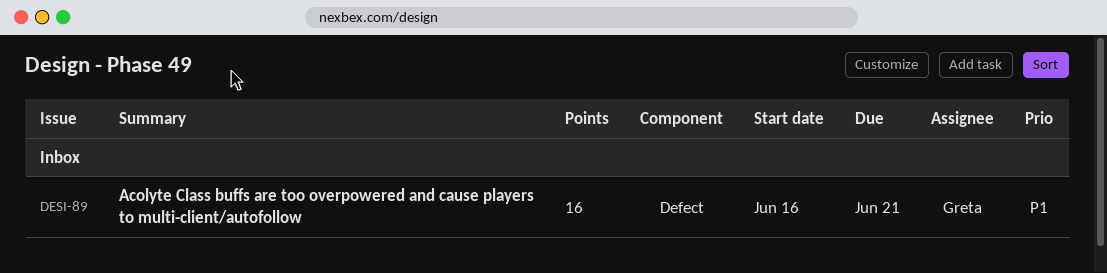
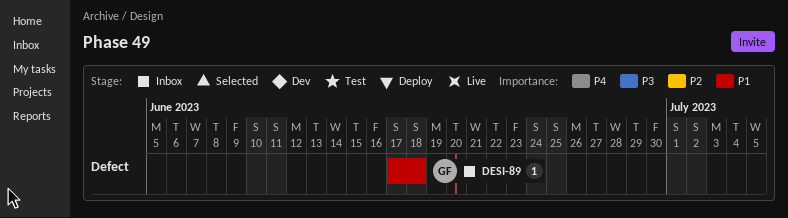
DESI-89, estimate: 16 -> 1
DESI-89, start: Jun 16 -> Jun 17
DESI-89, due: Jun 21 -> Jun 18

